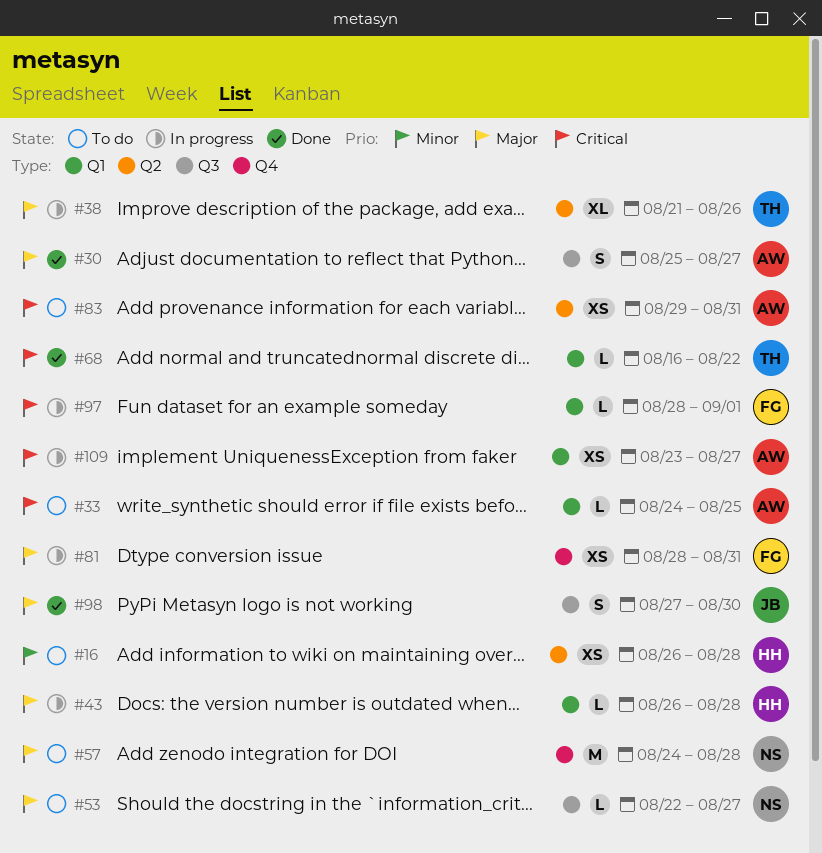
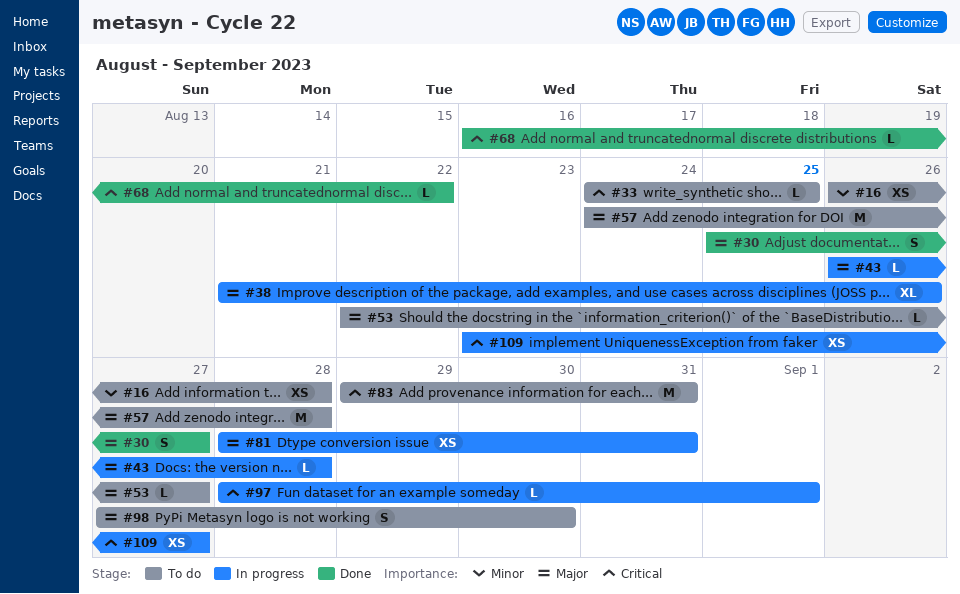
#83, estimate: XS -> M
#98, status: Done -> To do

